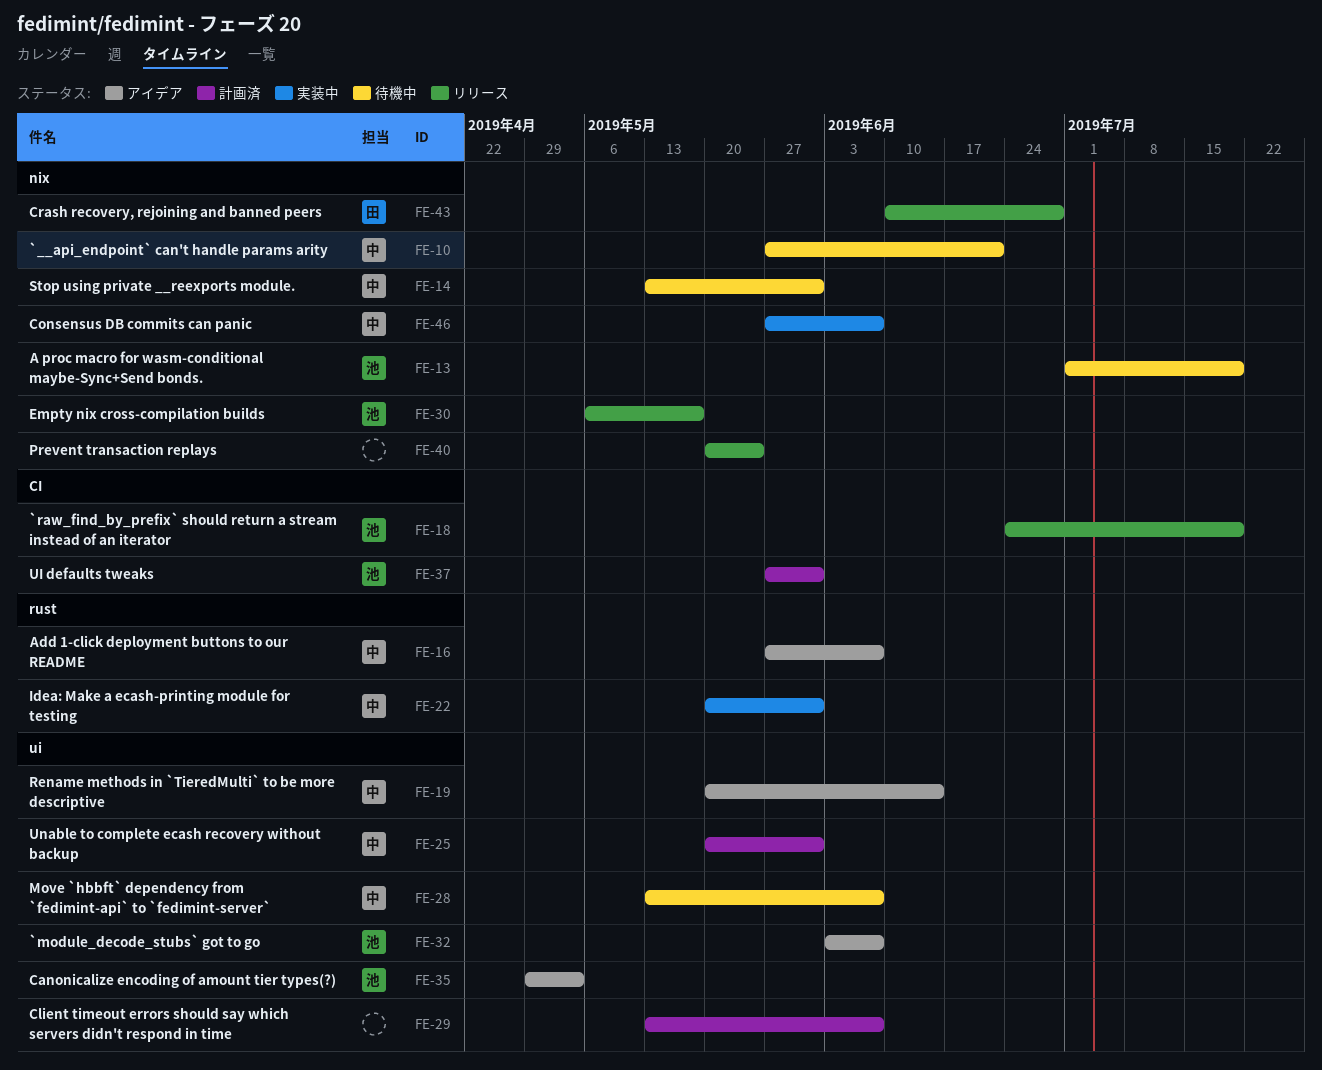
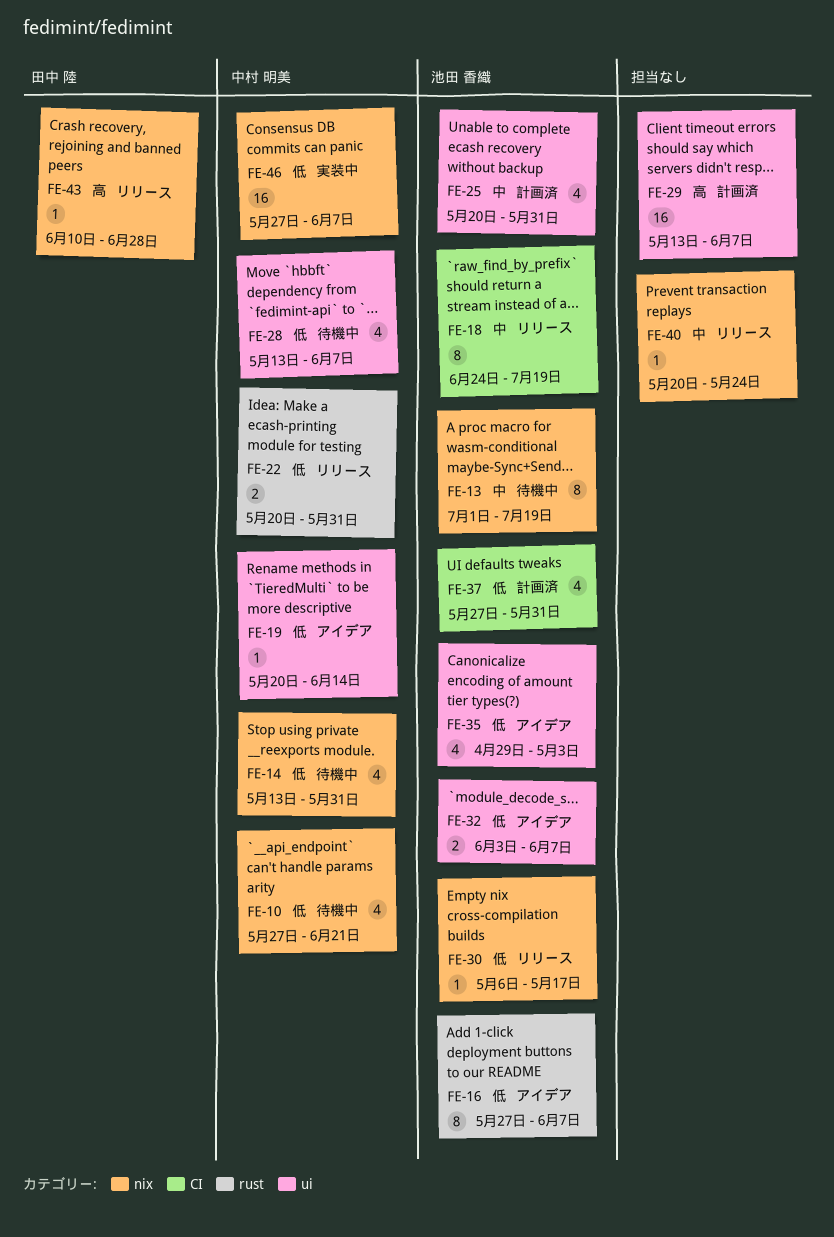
FE-16, owner: 中村 明美 -> 池田 香織
FE-22, status: 実装中 -> リリース
FE-25, owner: 中村 明美 -> 池田 香織

